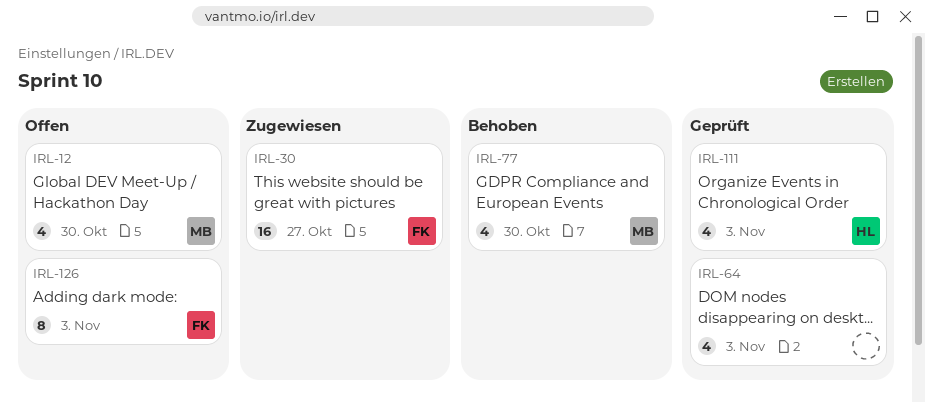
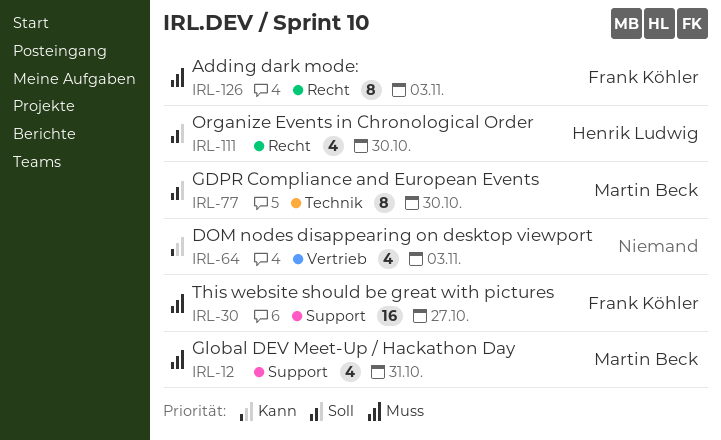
IRL-12, due: Oct 30 -> Oct 31
IRL-77, estimate: 4 -> 8
IRL-111, due: Nov 3 -> Oct 30

